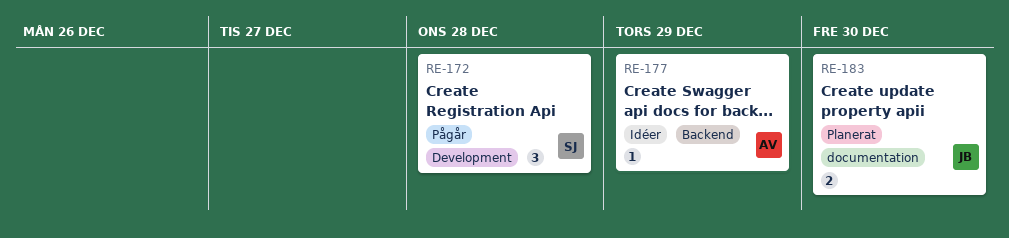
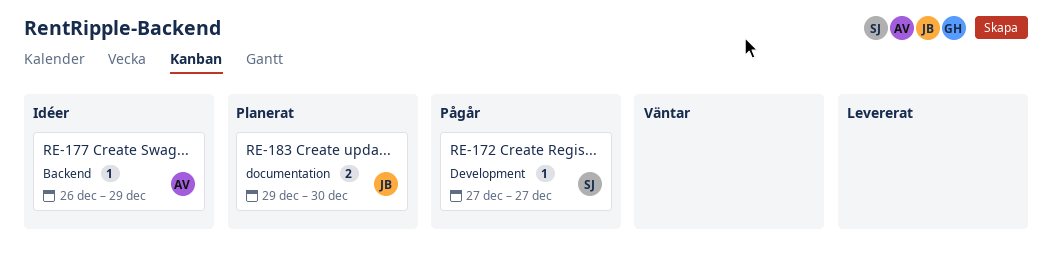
RE-172, estimate: 3 -> 1
RE-172, due: Dec 28 -> Dec 27

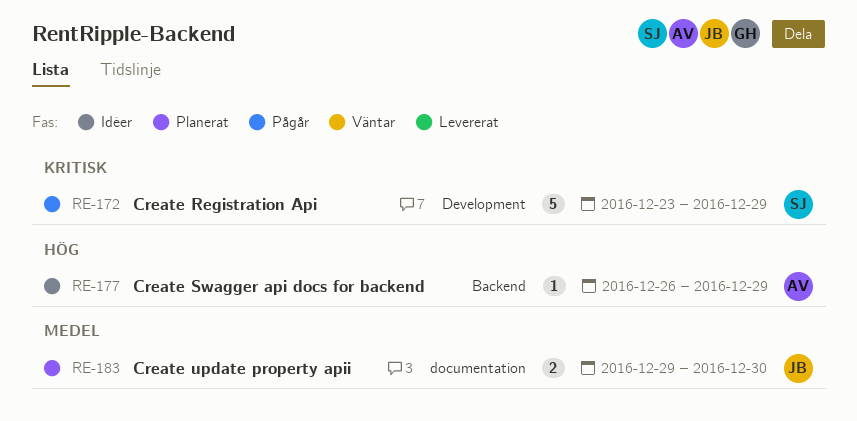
RE-172, estimate: 1 -> 5
RE-172, start: Dec 27 -> Dec 23
RE-172, due: Dec 27 -> Dec 29

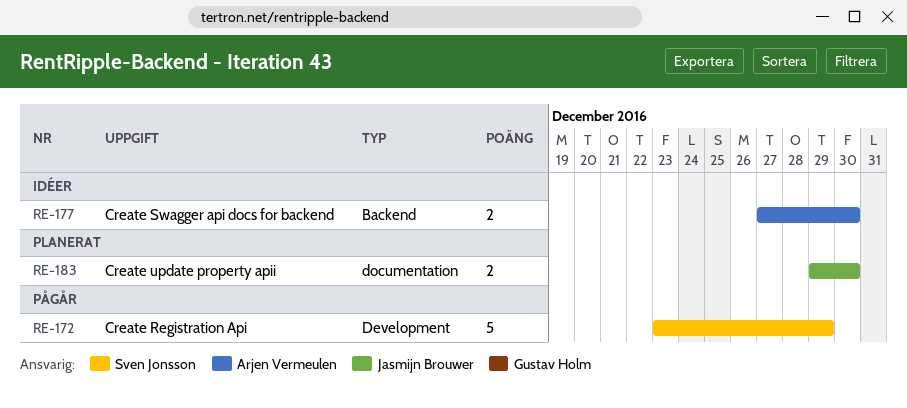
RE-177, estimate: 1 -> 2
RE-177, start: Dec 26 -> Dec 27
RE-177, due: Dec 29 -> Dec 30

